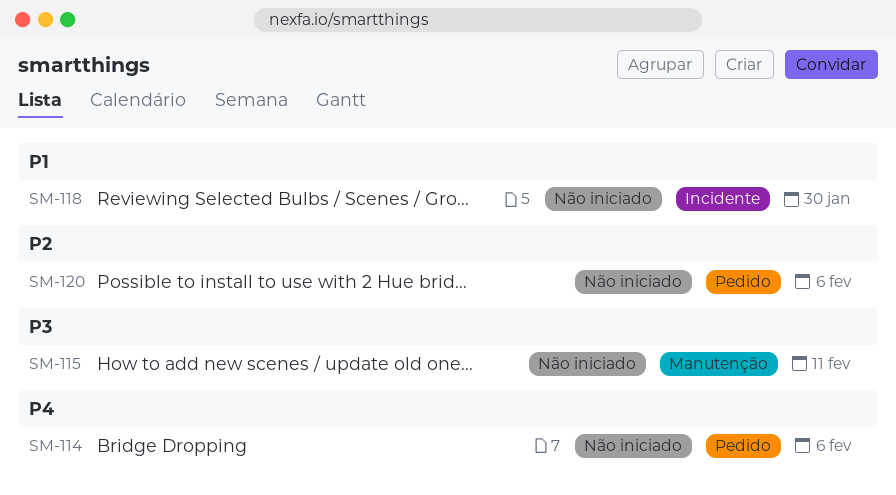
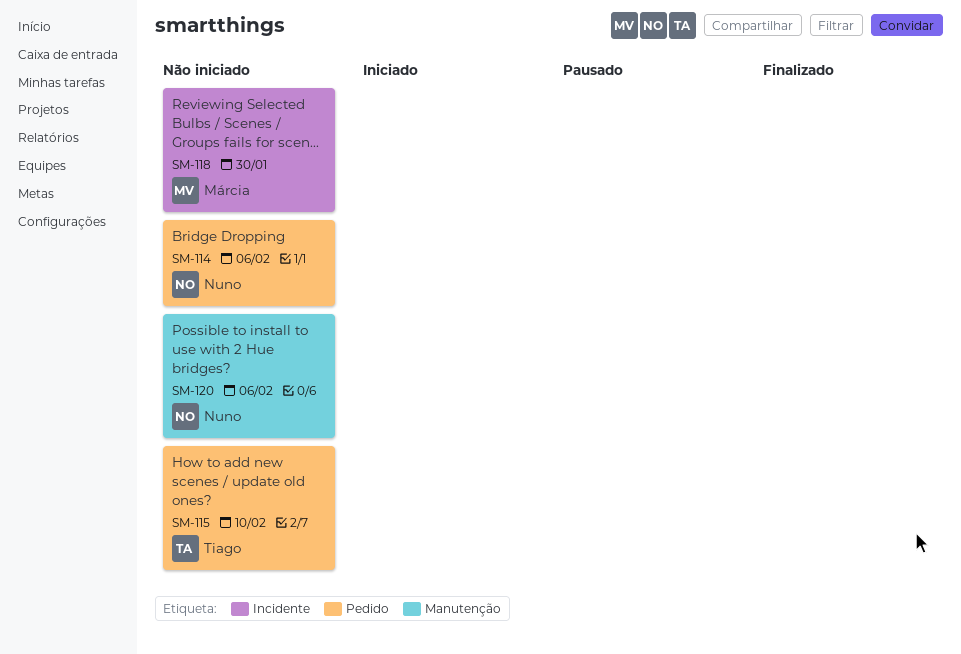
SM-115, label: Manutenção -> Pedido
SM-115, due: Feb 11 -> Feb 10
SM-120, label: Pedido -> Manutenção

